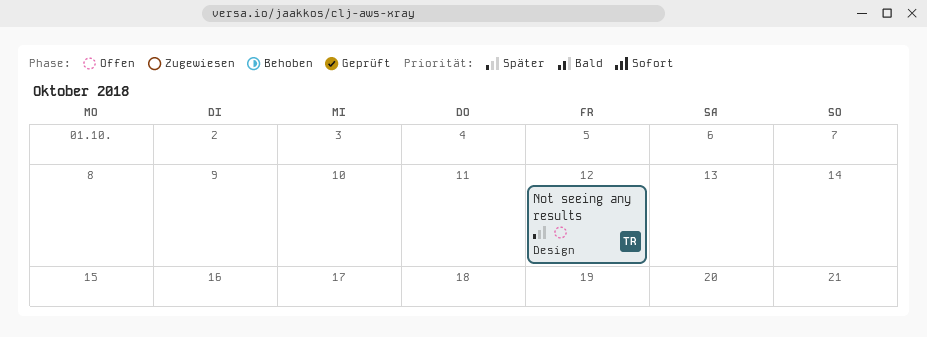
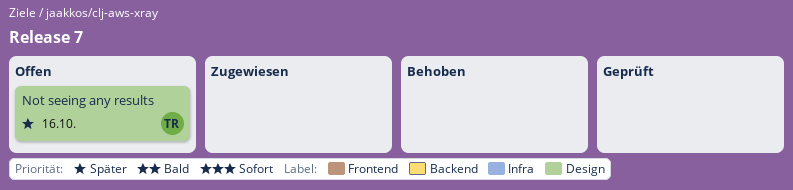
Not seeing any results, due: Oct 12 -> Oct 16

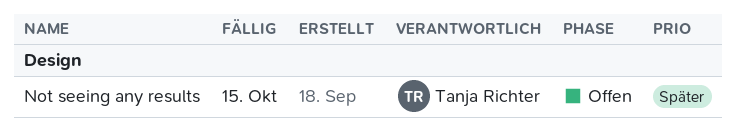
Not seeing any results, due: Oct 16 -> Oct 15

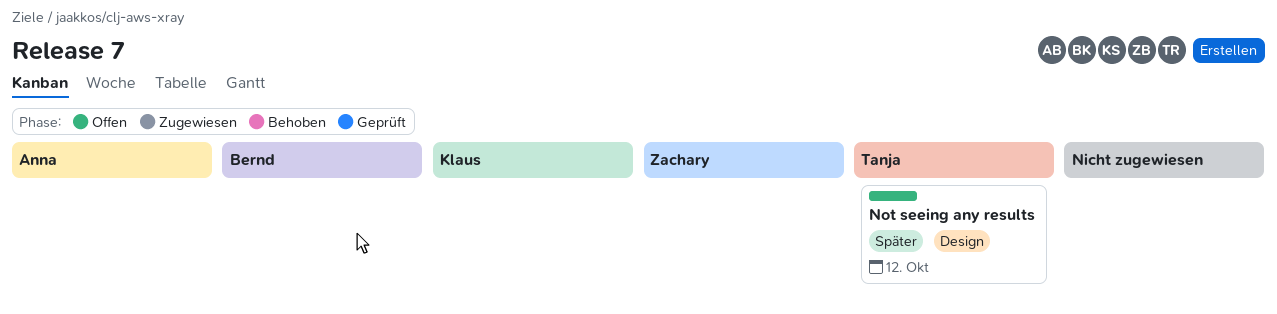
Not seeing any results, due: Oct 15 -> Oct 12

